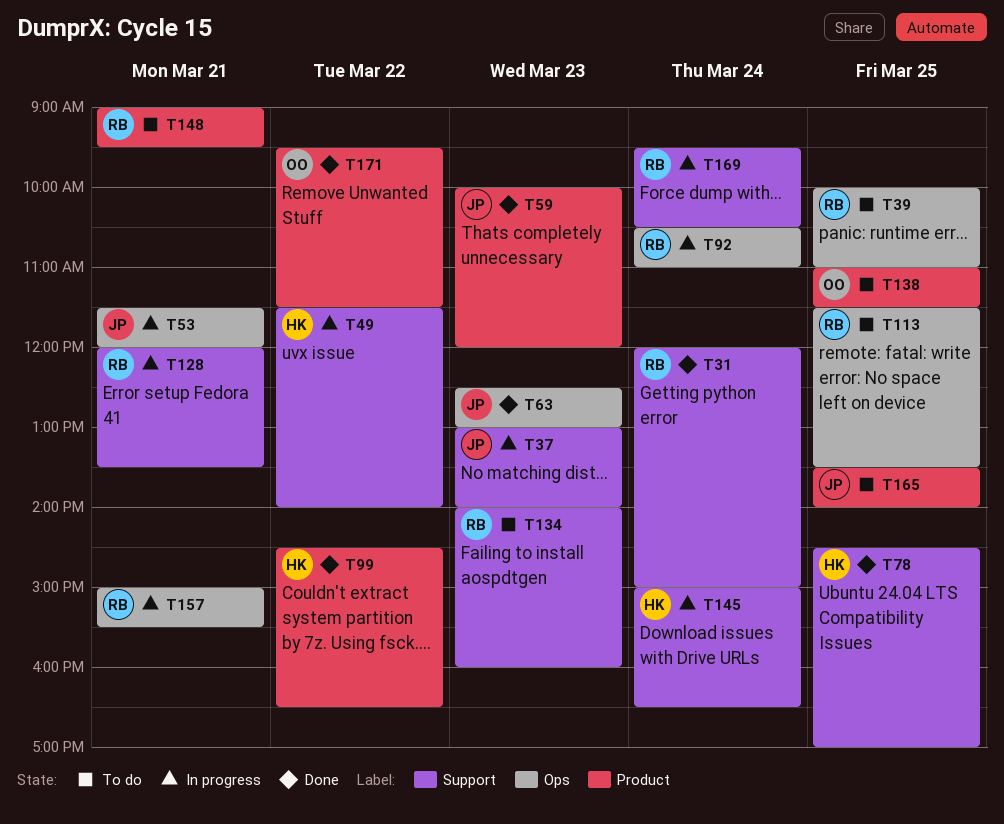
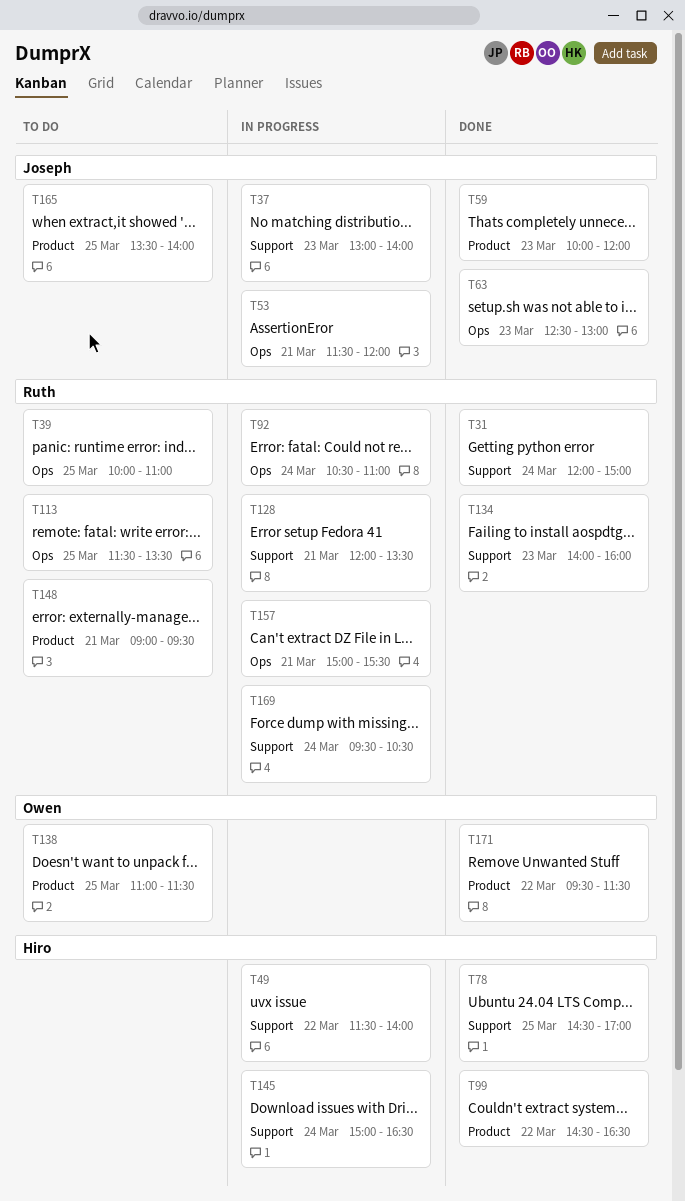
T134, status: To do -> Done

